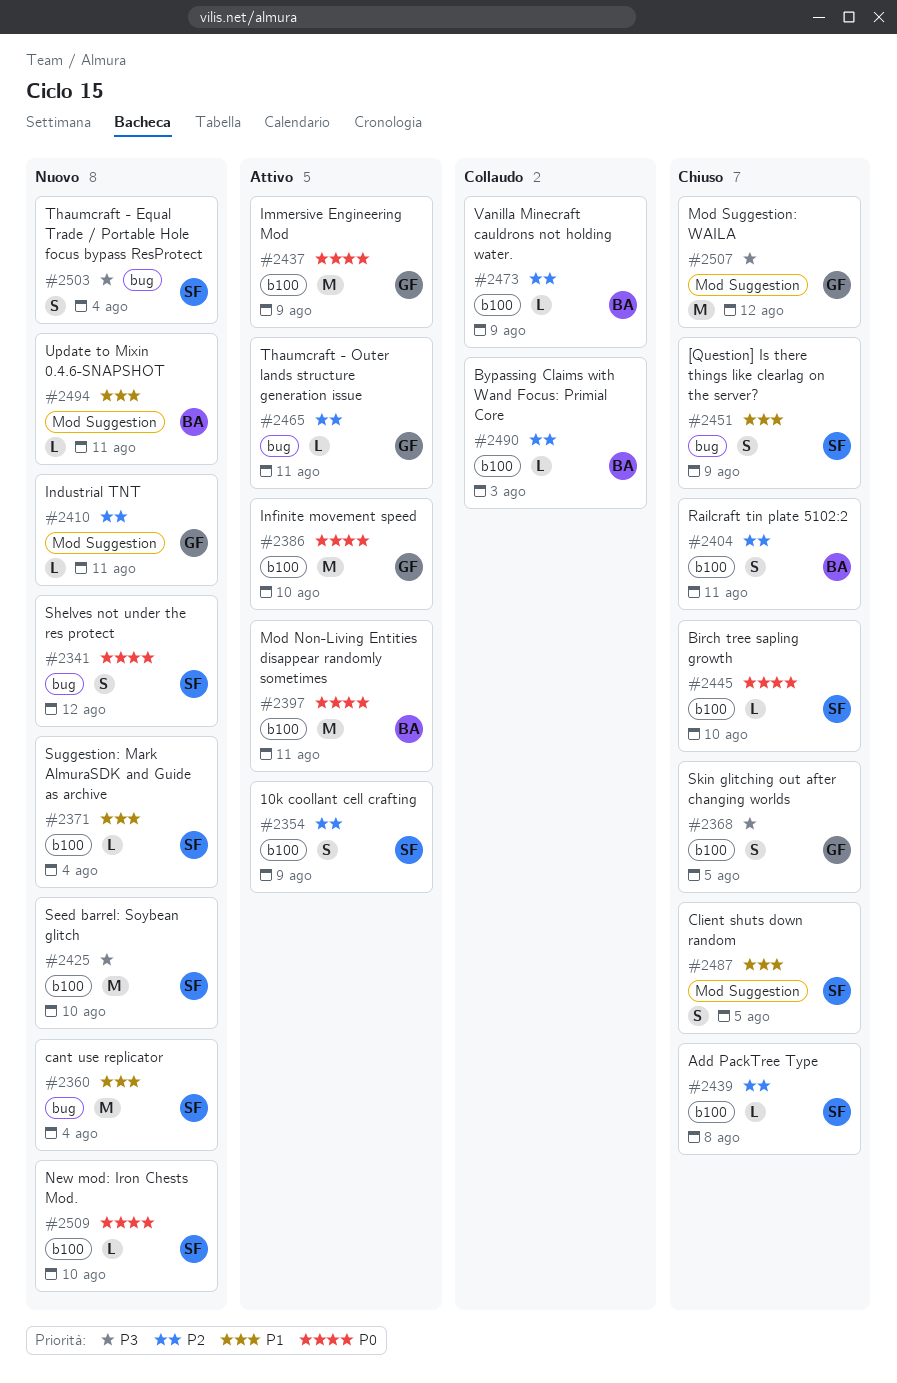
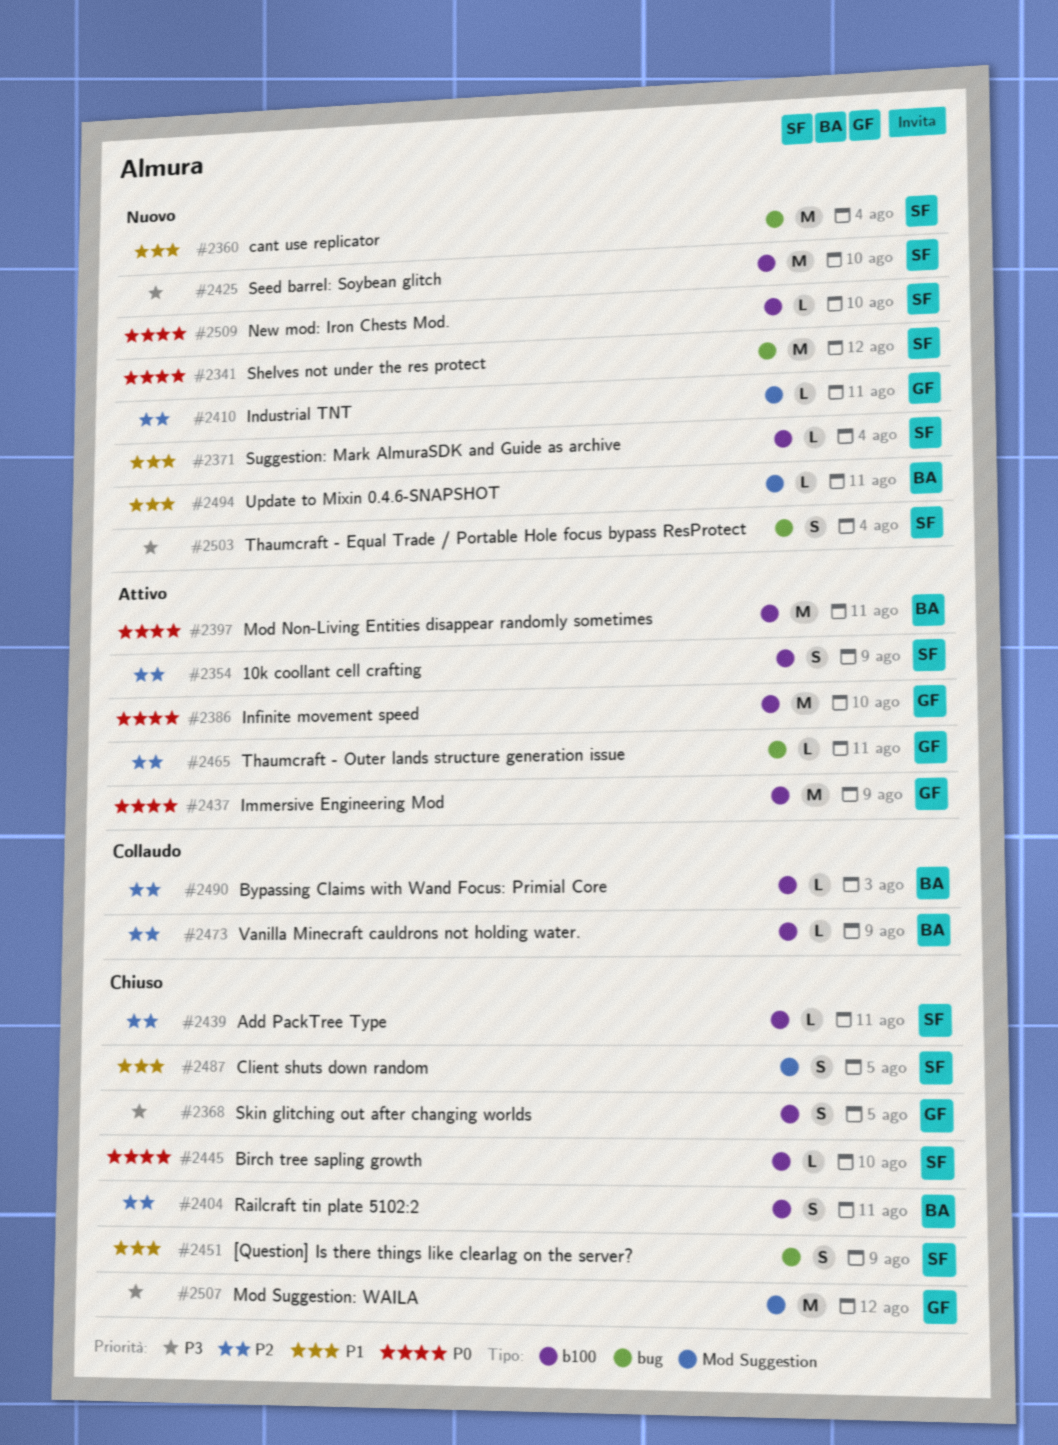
#2341, estimate: S -> M
#2439, due: Aug 8 -> Aug 11

